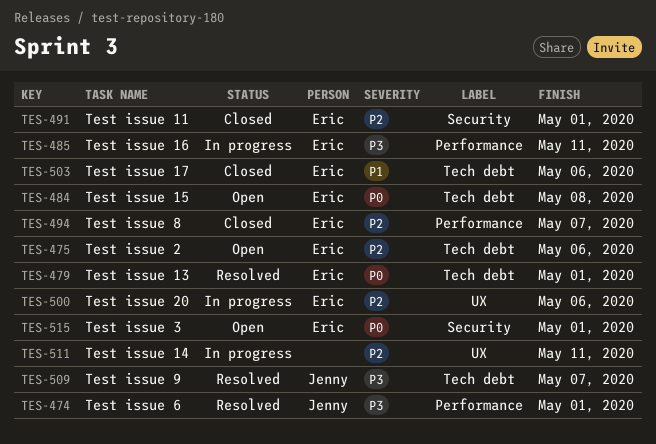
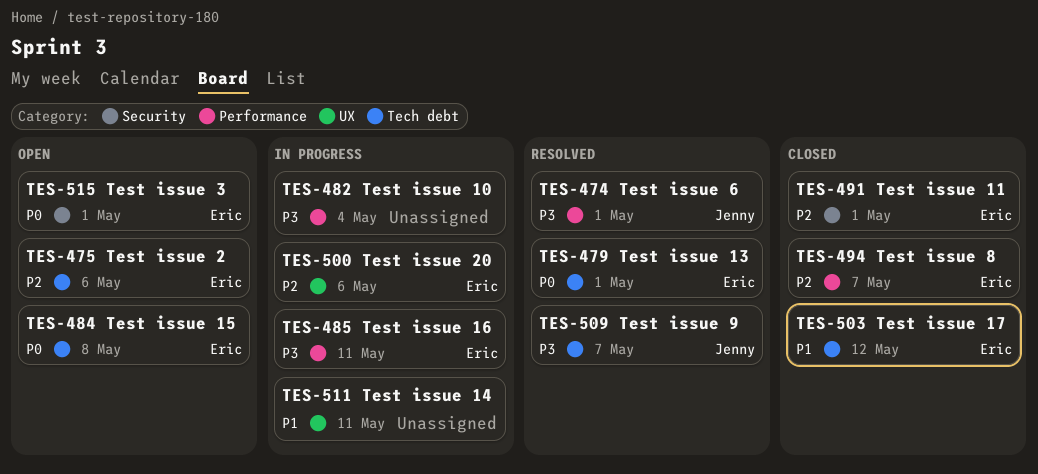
TES-482: none -> present
TES-503, due: May 6 -> May 12
TES-511, priority: P2 -> P1

